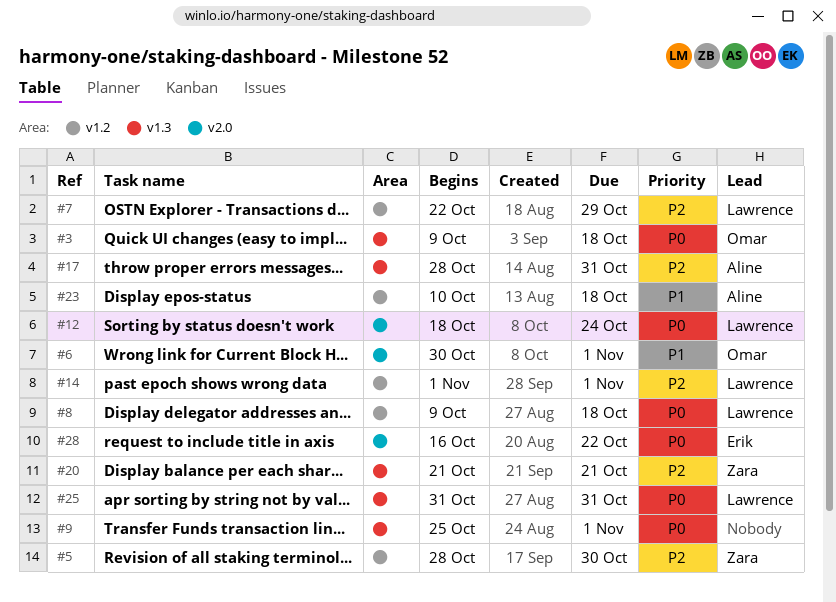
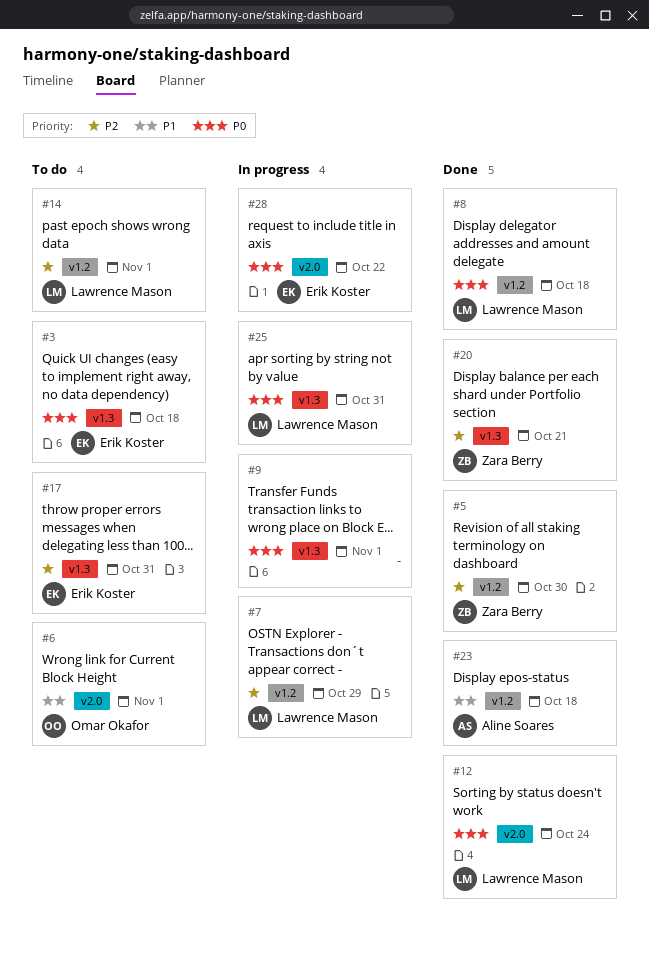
#3, owner: Omar Okafor -> Erik Koster
#17, owner: Aline Soares -> Erik Koster

